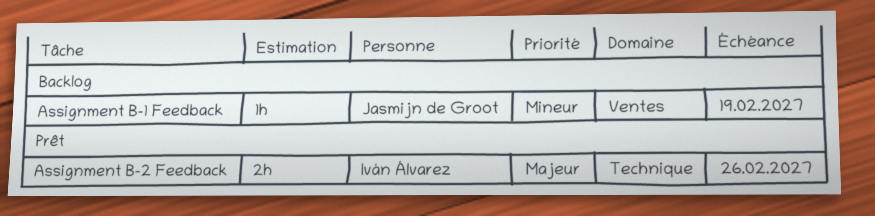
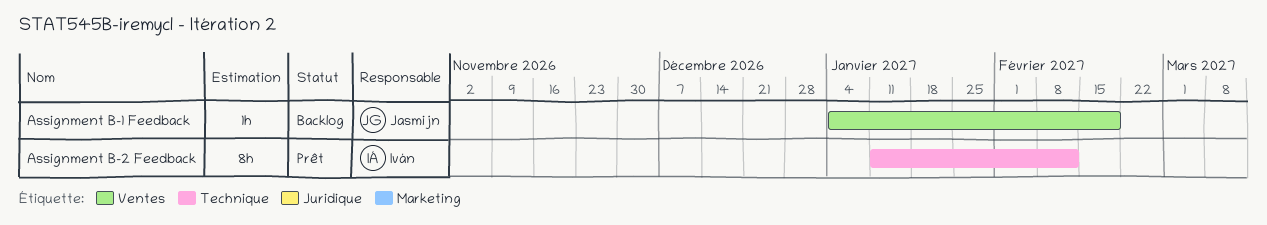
Assignment B-2 Feedback, estimate: 2h -> 8h
Assignment B-2 Feedback, due: Feb 26 -> Feb 12

